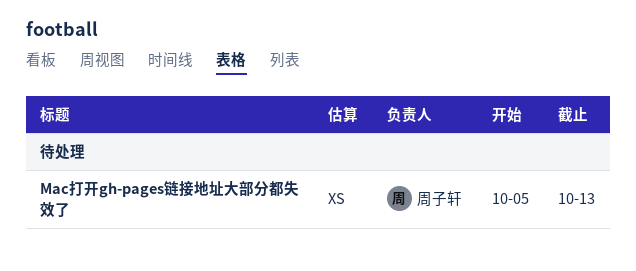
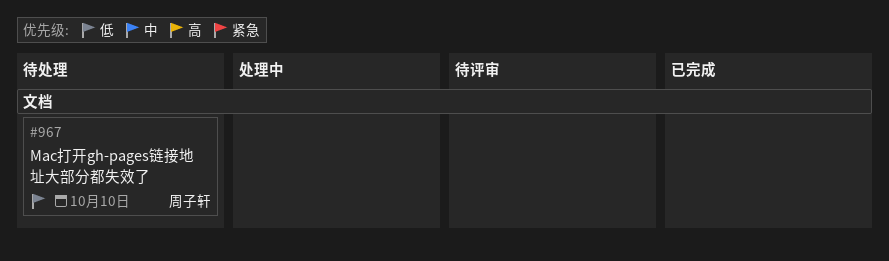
Mac打开gh-pages链接地址大部分都失效了, due: Oct 13 -> Oct 10

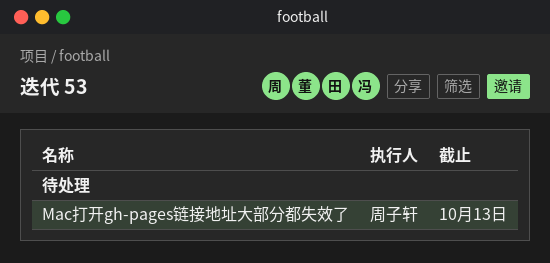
Mac打开gh-pages链接地址大部分都失效了, due: Oct 10 -> Oct 13

